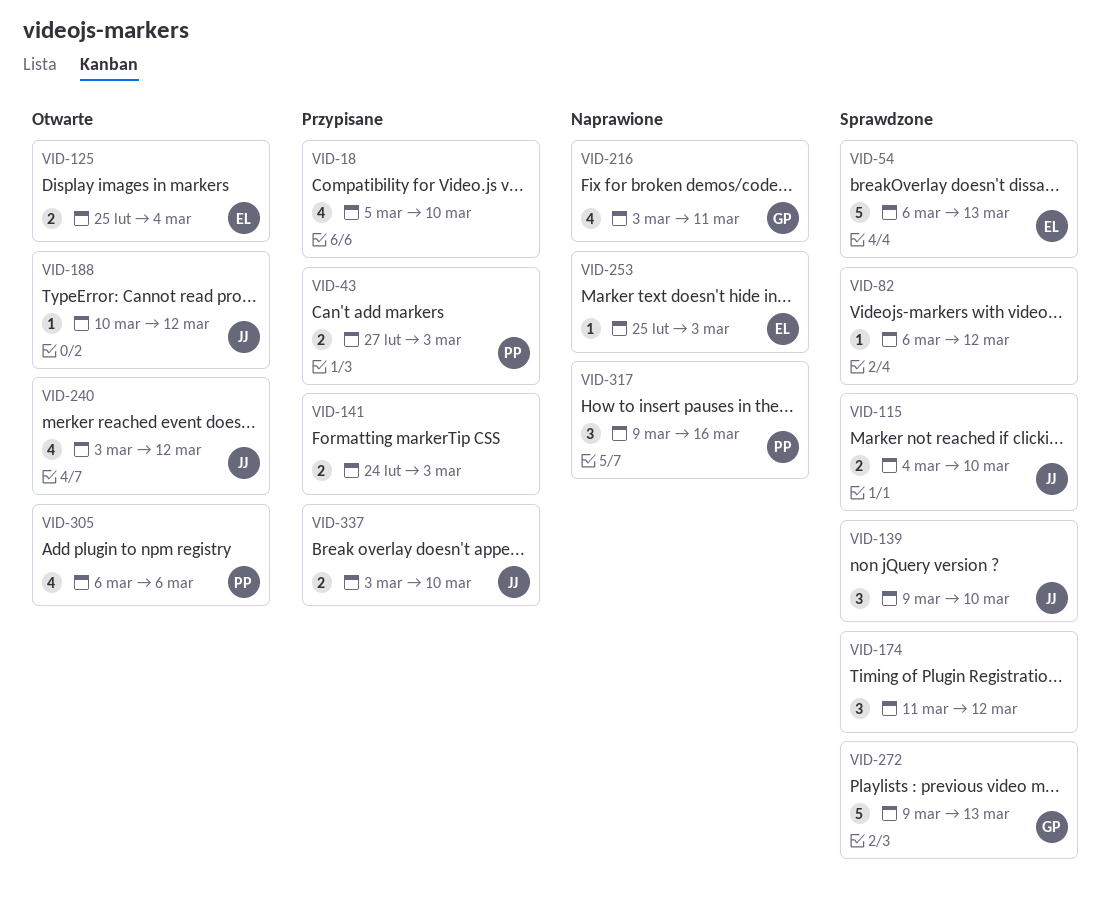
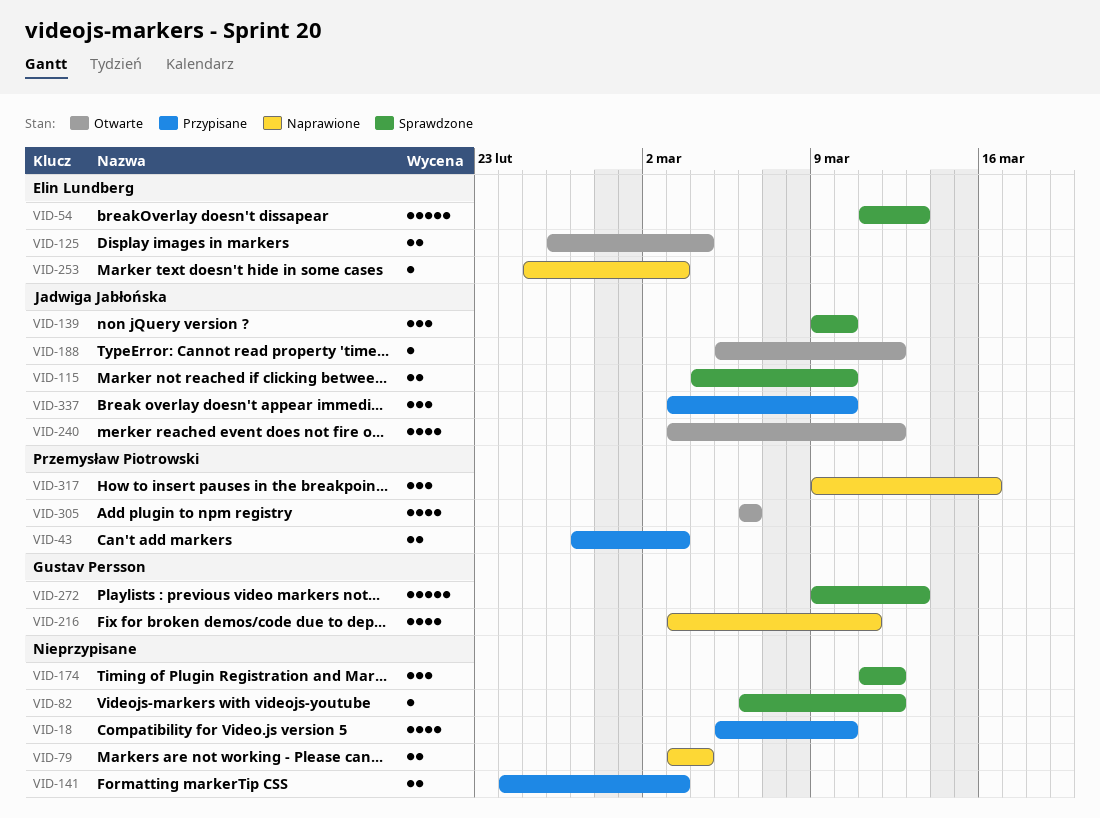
VID-54, start: Mar 6 -> Mar 11
VID-79: none -> present
VID-125, start: Feb 25 -> Feb 26
VID-188, start: Mar 10 -> Mar 5
VID-337, estimate: 2 -> 3

